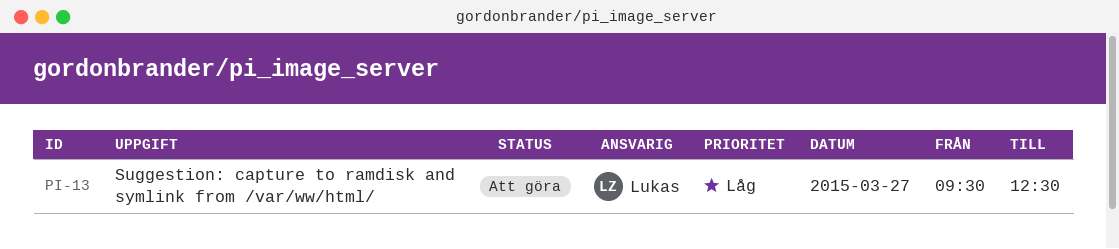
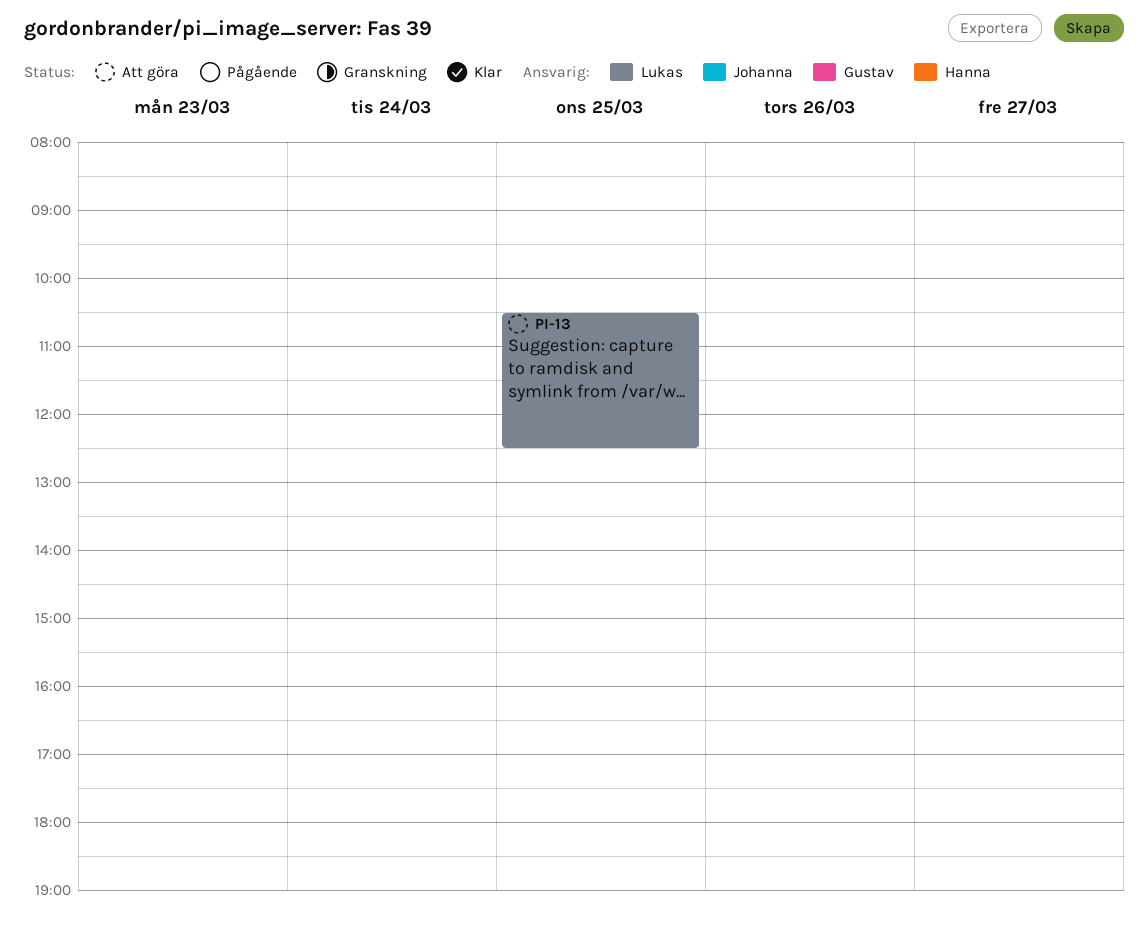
PI-13, day: Mar 27 -> Mar 25
PI-13, begins: 09:30 -> 10:30

